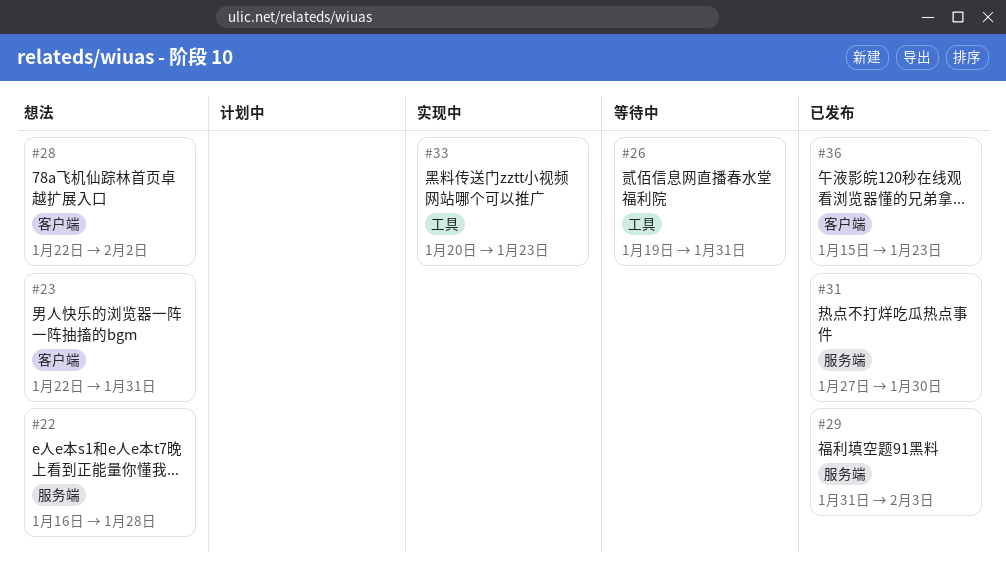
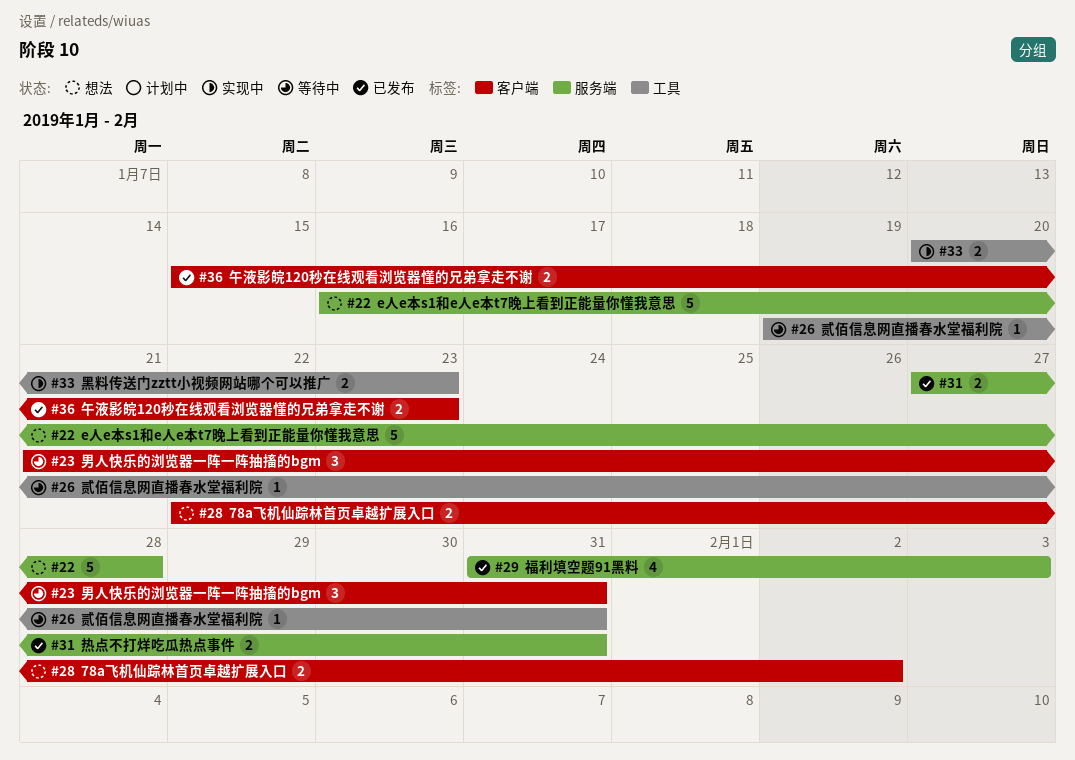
#23, status: 想法 -> 等待中
#23, start: Jan 22 -> Jan 21
#31, due: Jan 30 -> Jan 31

